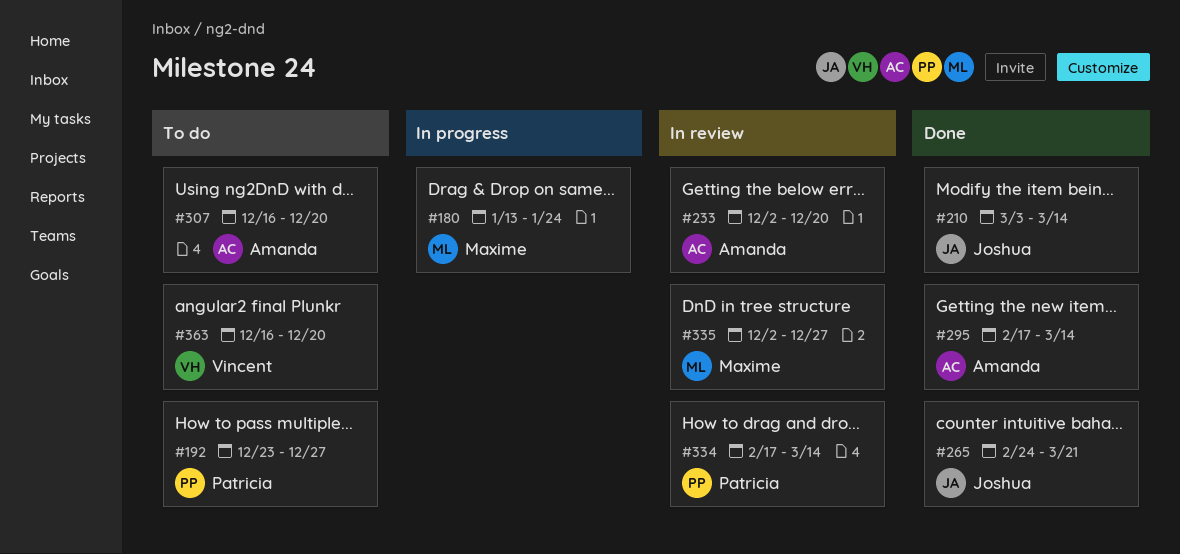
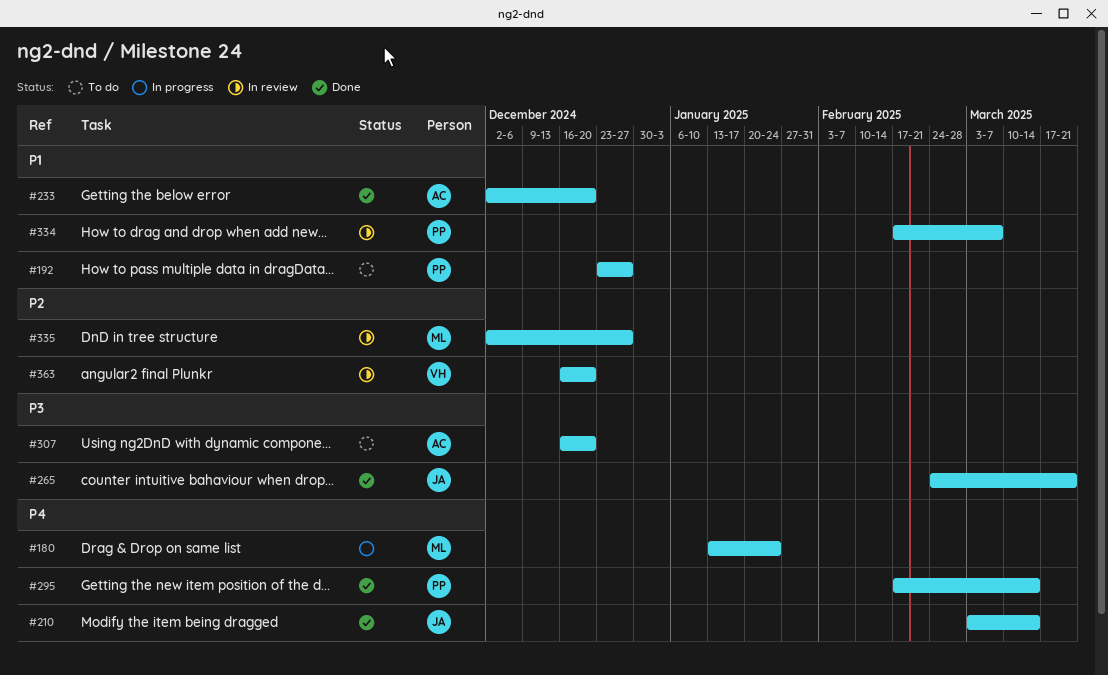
#233, status: In review -> Done
#295, owner: Amanda -> Patricia
#334, due: Mar 14 -> Mar 7
#363, status: To do -> In review

